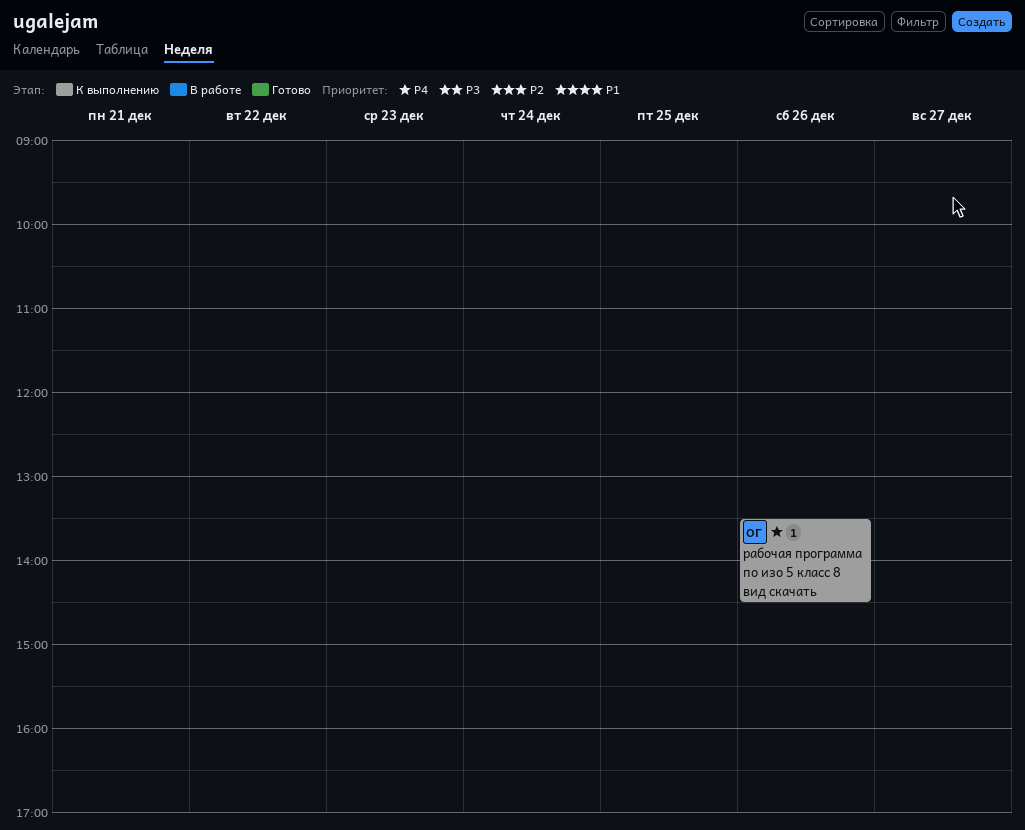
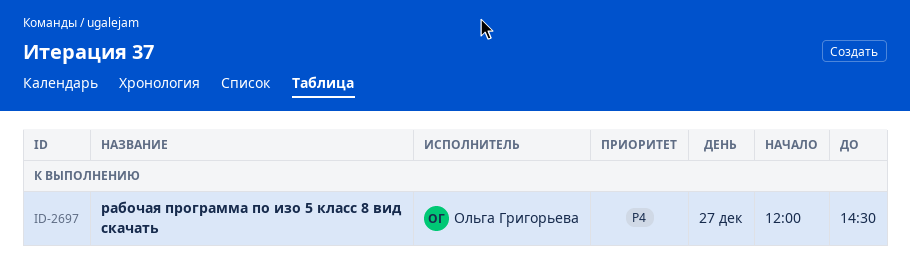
рабочая программа по изо 5 класс 8 вид скачать, day: Dec 26 -> Dec 27
рабочая программа по изо 5 класс 8 вид скачать, begins: 13:30 -> 12:00

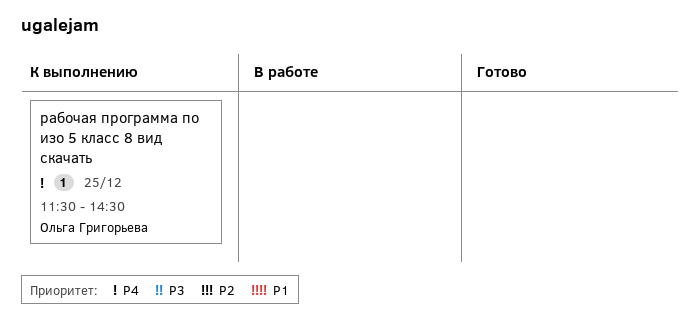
рабочая программа по изо 5 класс 8 вид скачать, day: Dec 27 -> Dec 25
рабочая программа по изо 5 класс 8 вид скачать, begins: 12:00 -> 11:30

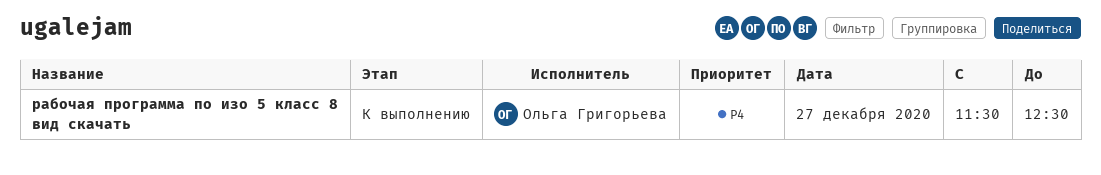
рабочая программа по изо 5 класс 8 вид скачать, day: Dec 25 -> Dec 27
рабочая программа по изо 5 класс 8 вид скачать, ends: 14:30 -> 12:30

